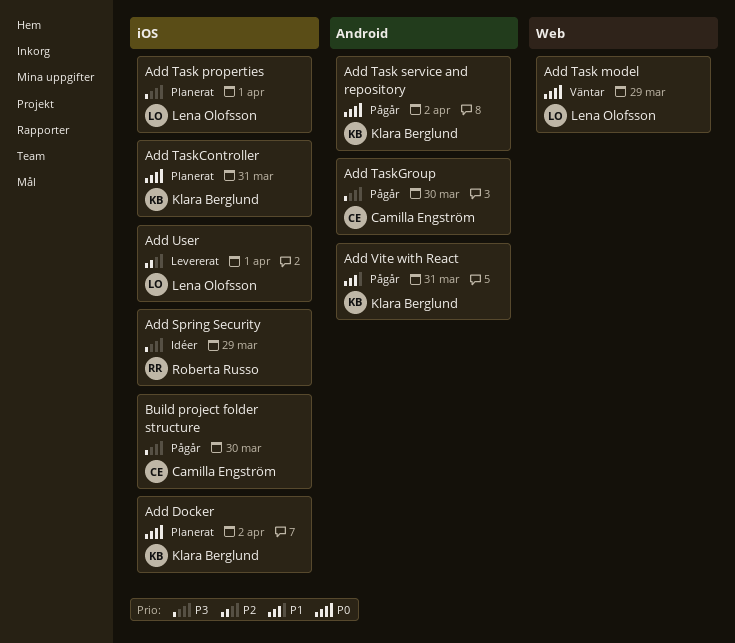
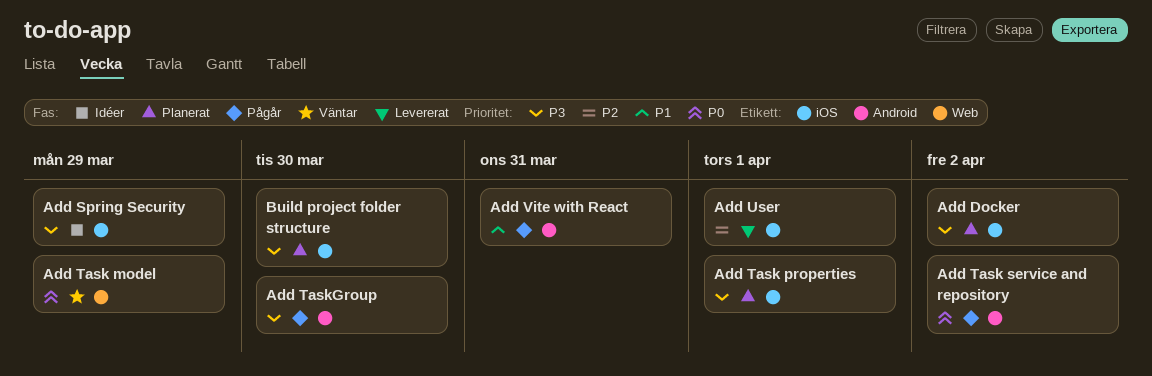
Add Docker, priority: P0 -> P3
Add TaskController: present -> none
Build project folder structure, status: Pågår -> Planerat

